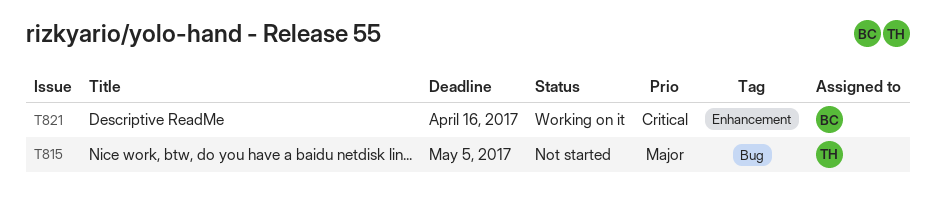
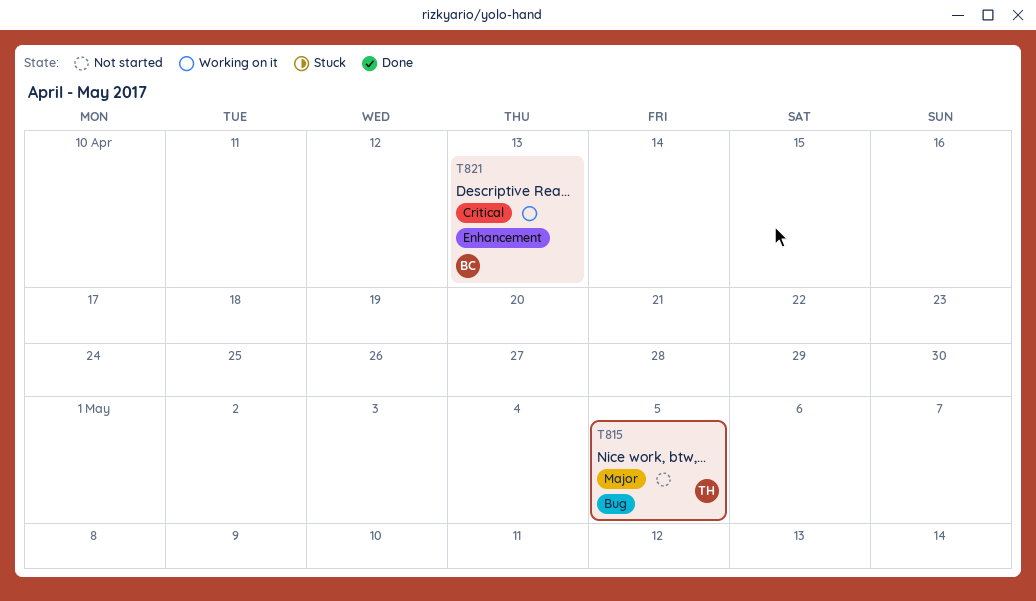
T821, due: Apr 16 -> Apr 13

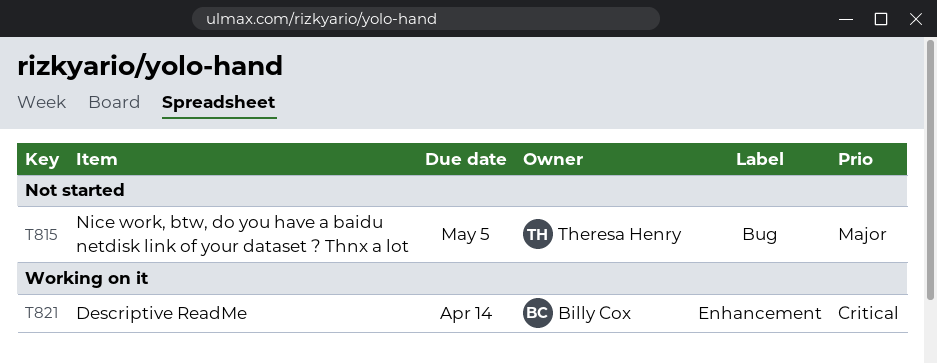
T821, due: Apr 13 -> Apr 14

